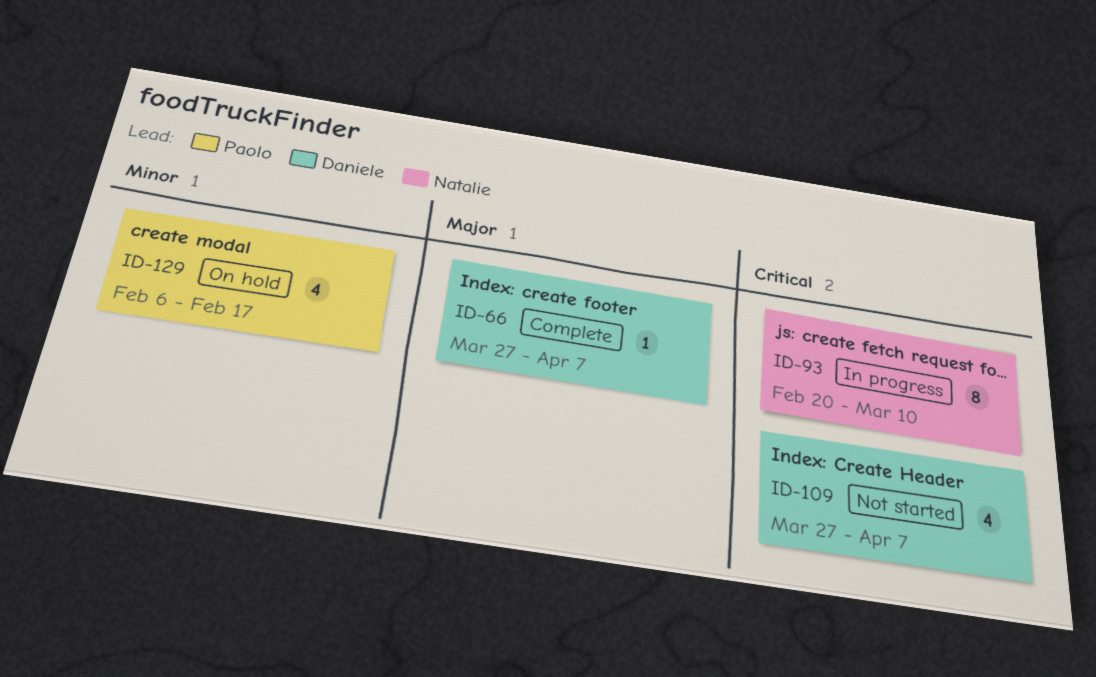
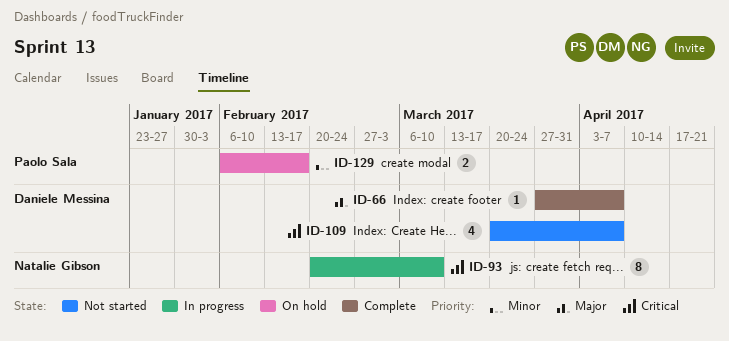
ID-109, start: Mar 27 -> Mar 20
ID-129, estimate: 4 -> 2

